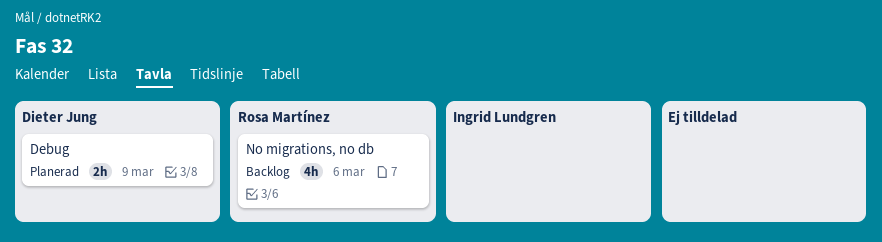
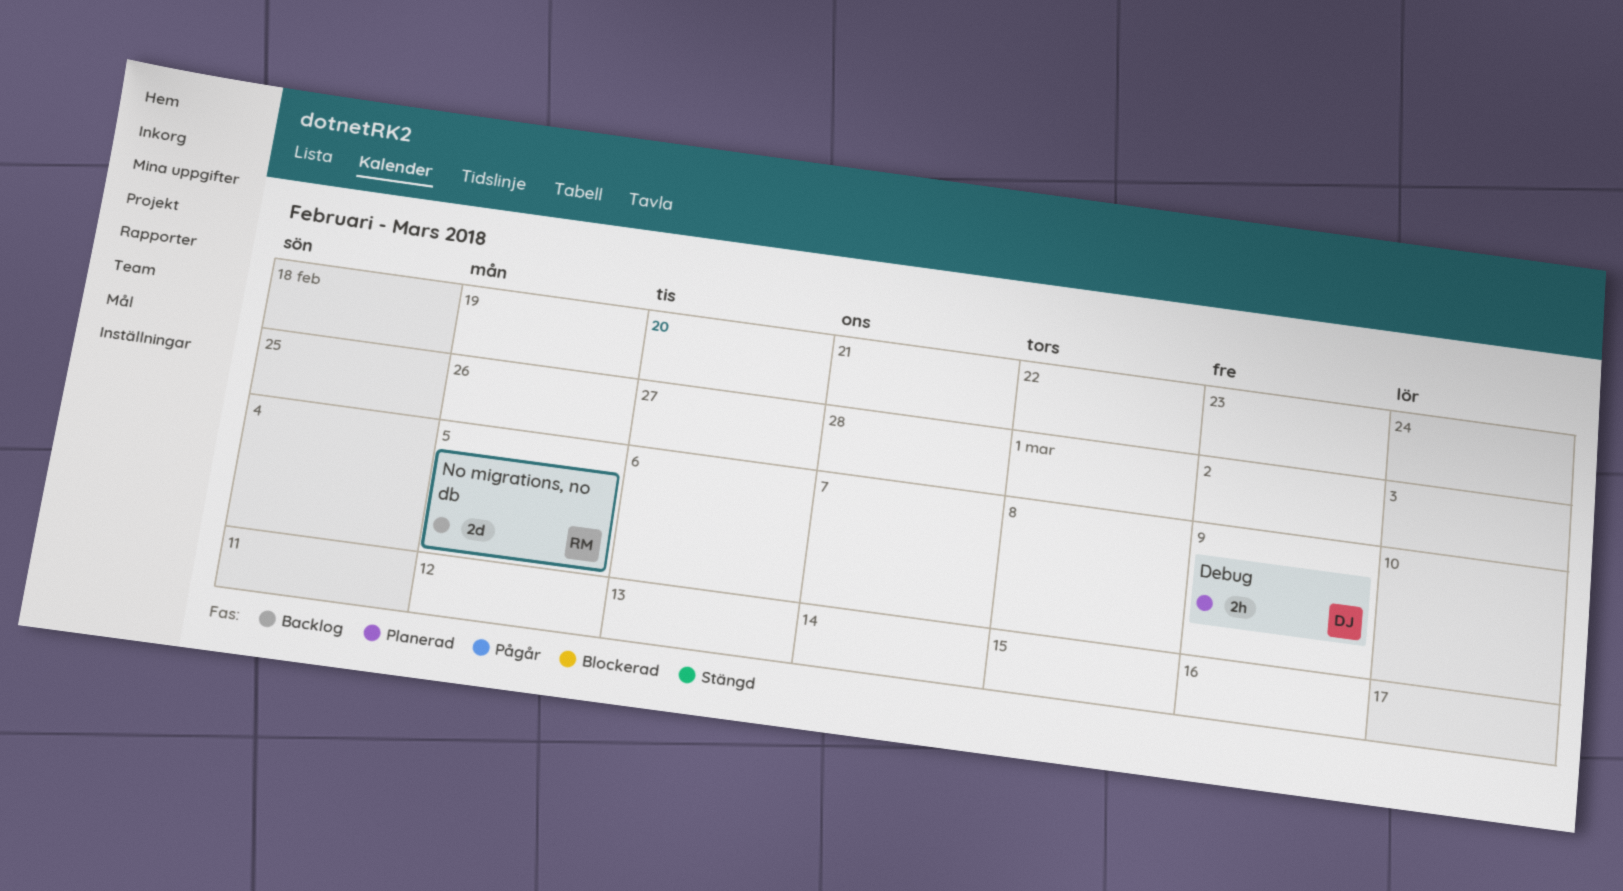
No migrations, no db, estimate: 4h -> 2d
No migrations, no db, due: Mar 6 -> Mar 5

